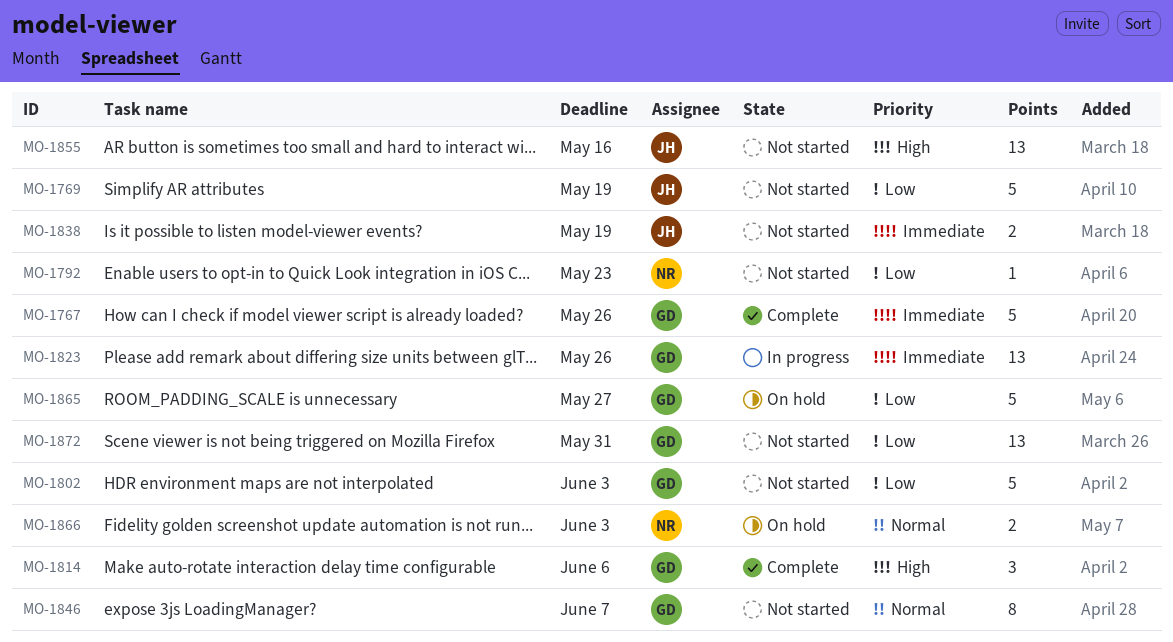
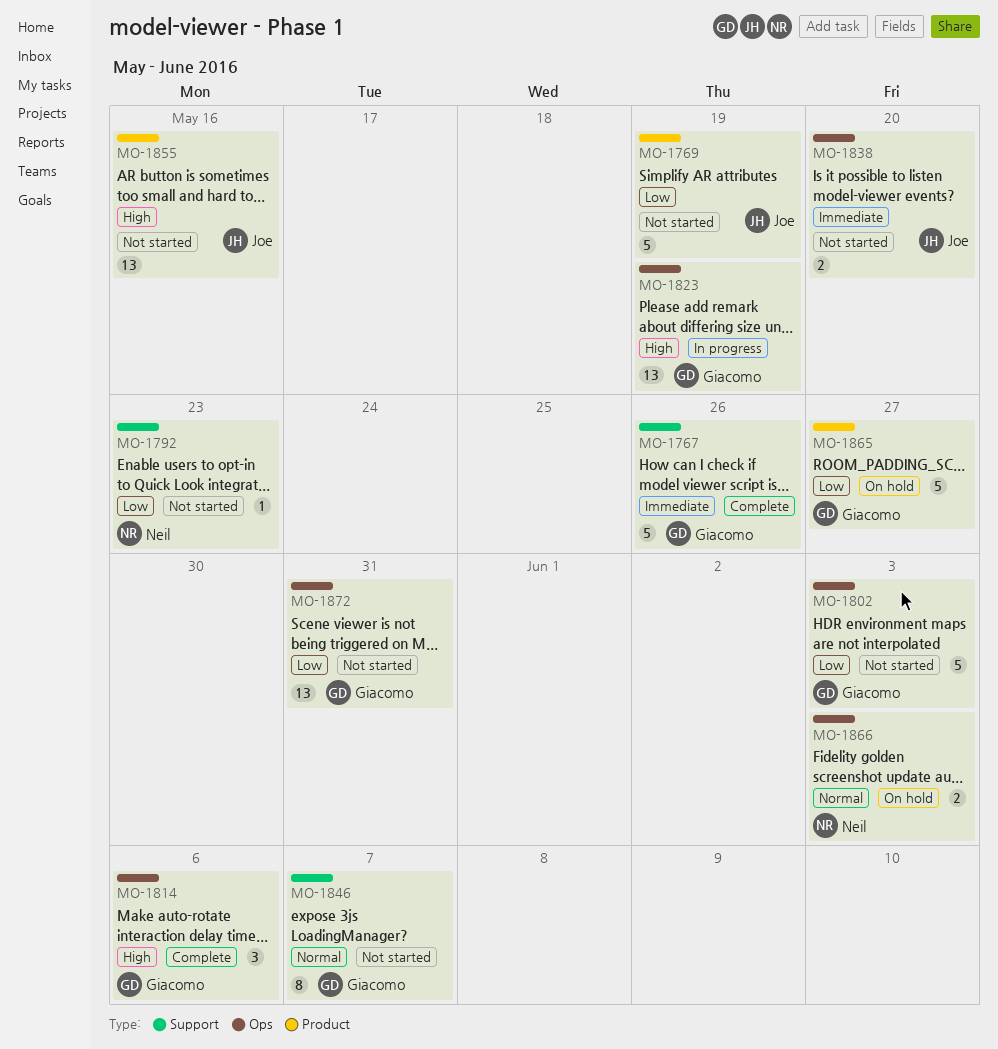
MO-1823, priority: Immediate -> High
MO-1823, due: May 26 -> May 19
MO-1838, due: May 19 -> May 20

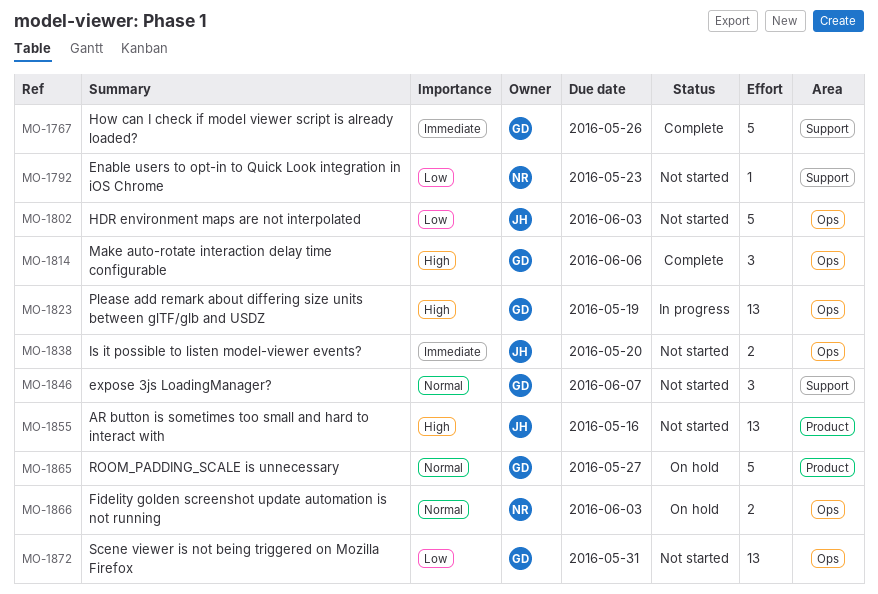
MO-1769: present -> none
MO-1802, owner: Giacomo -> Joe
MO-1846, estimate: 8 -> 3
MO-1865, priority: Low -> Normal

